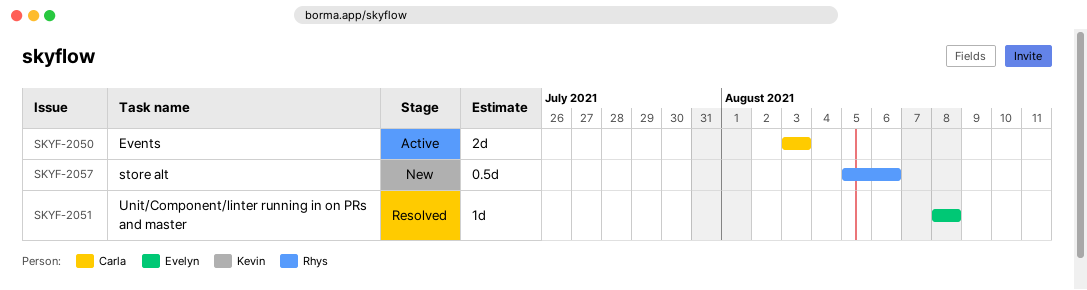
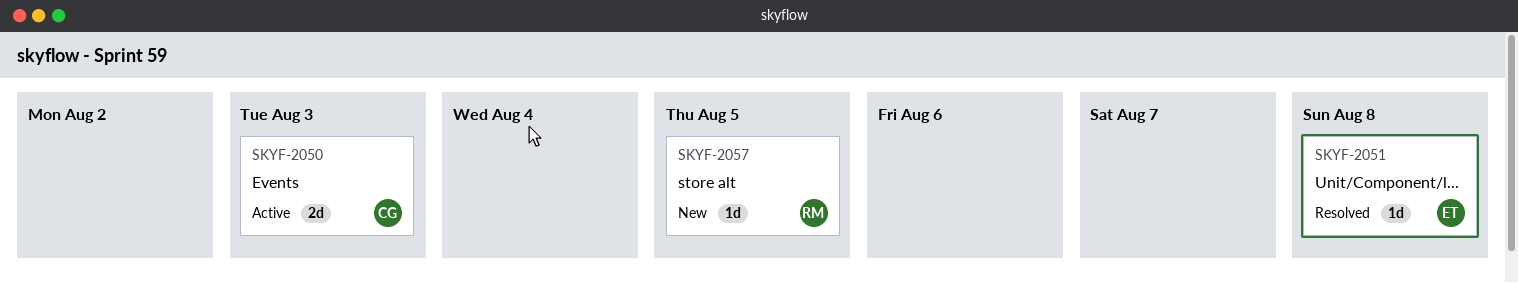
SKYF-2057, estimate: 0.5d -> 1d
SKYF-2057, due: Aug 6 -> Aug 5

